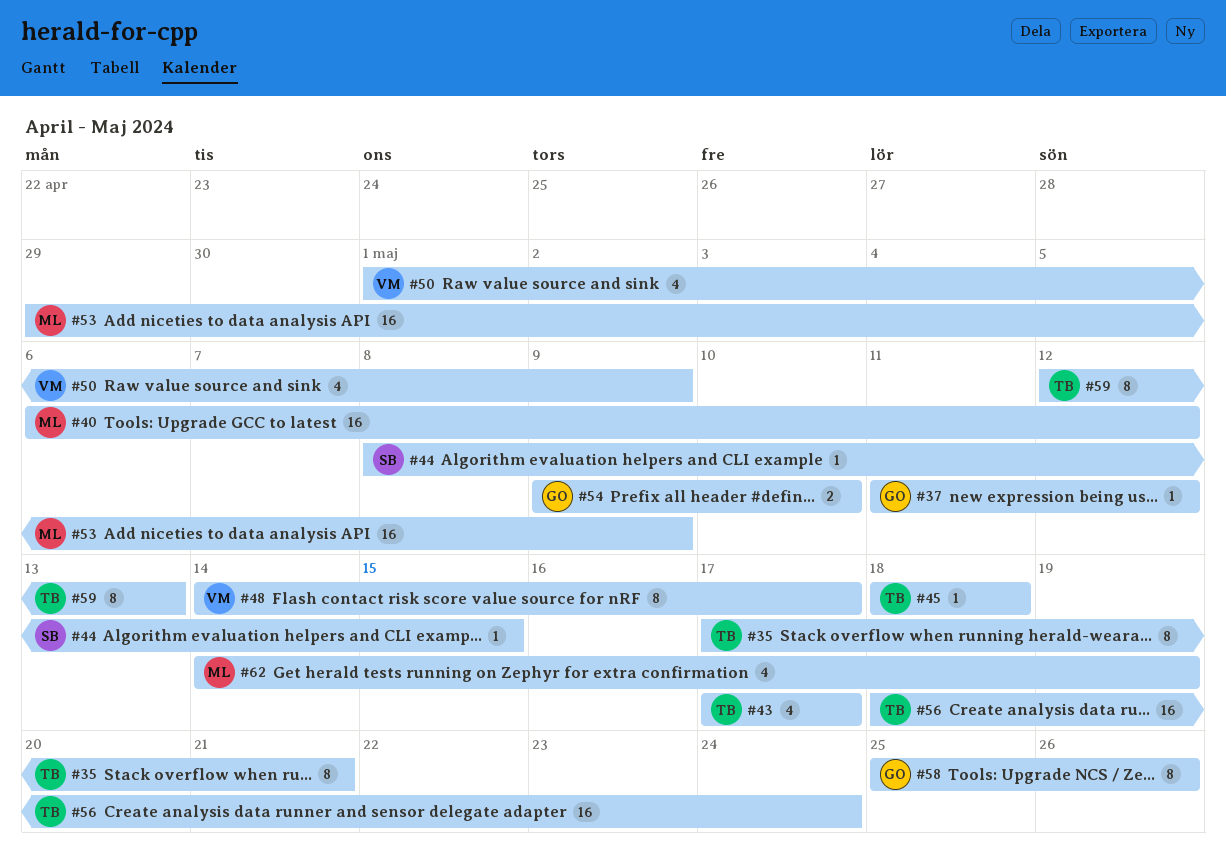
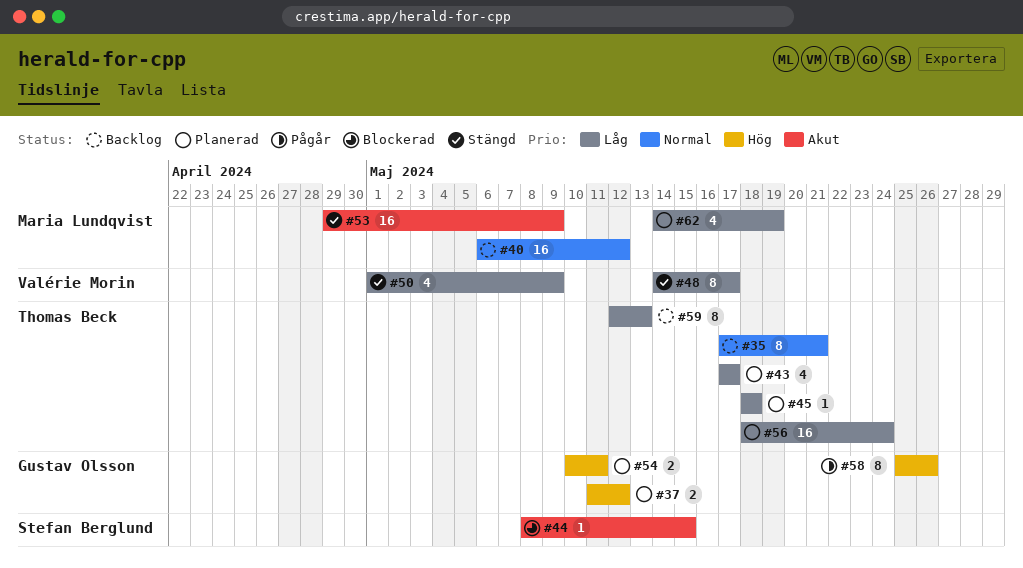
#37, estimate: 1 -> 2
#54, start: May 9 -> May 10
#54, due: May 10 -> May 11

